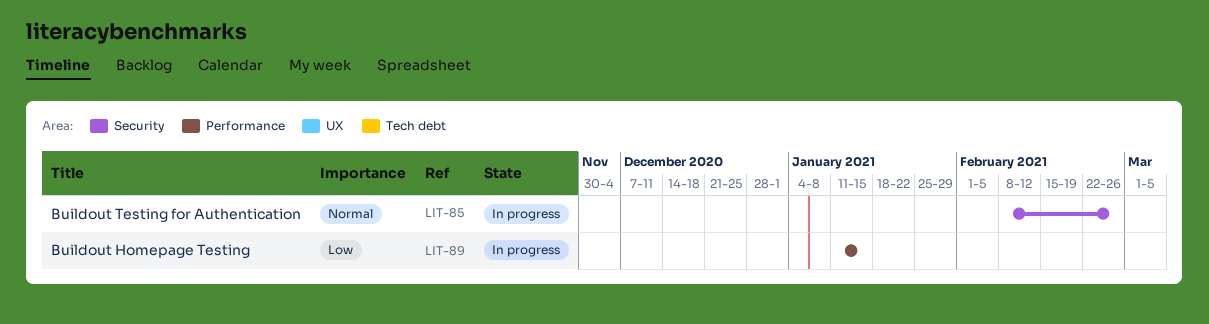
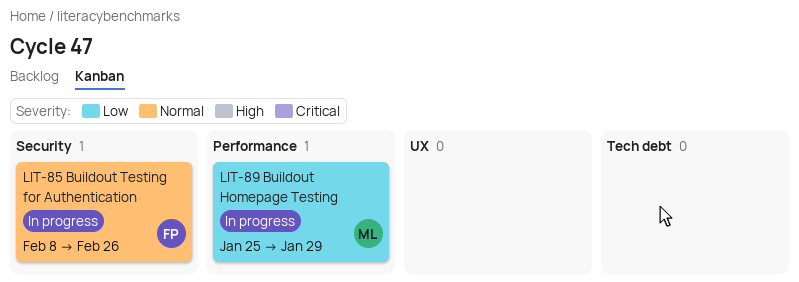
LIT-89, start: Jan 11 -> Jan 25
LIT-89, due: Jan 15 -> Jan 29

